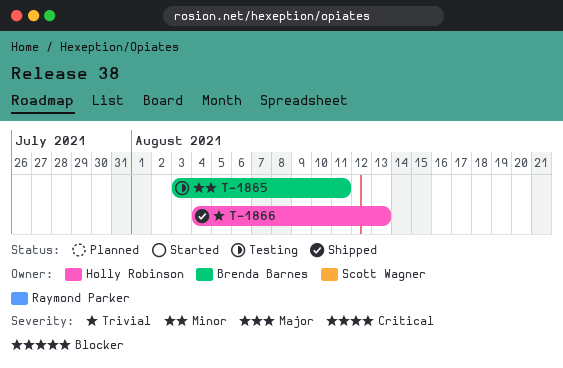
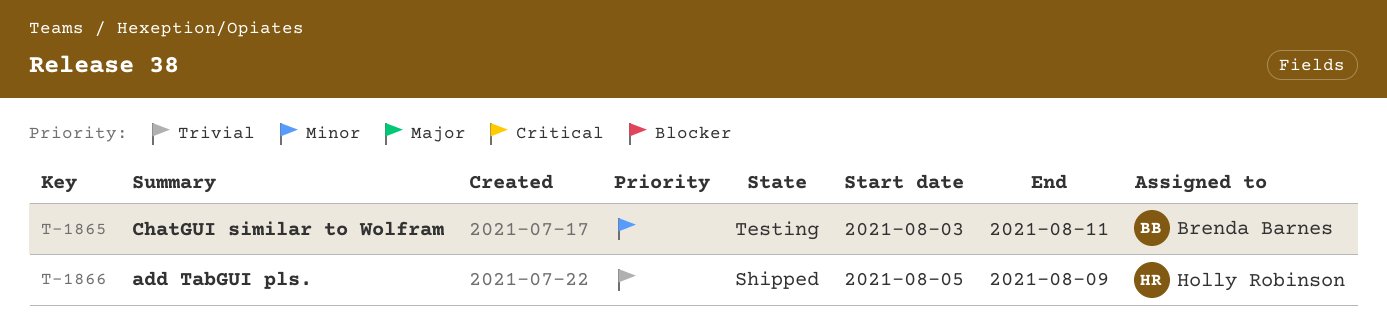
T-1866, start: Aug 4 -> Aug 5
T-1866, due: Aug 13 -> Aug 9

